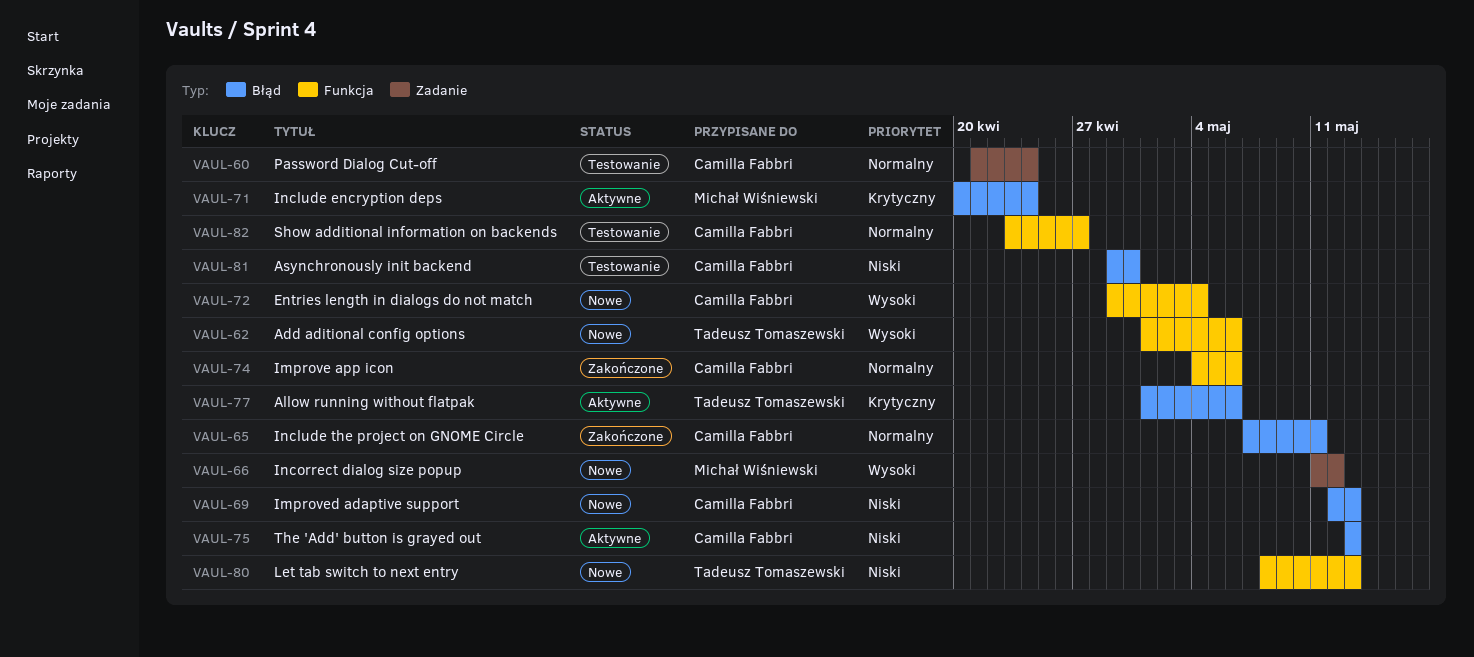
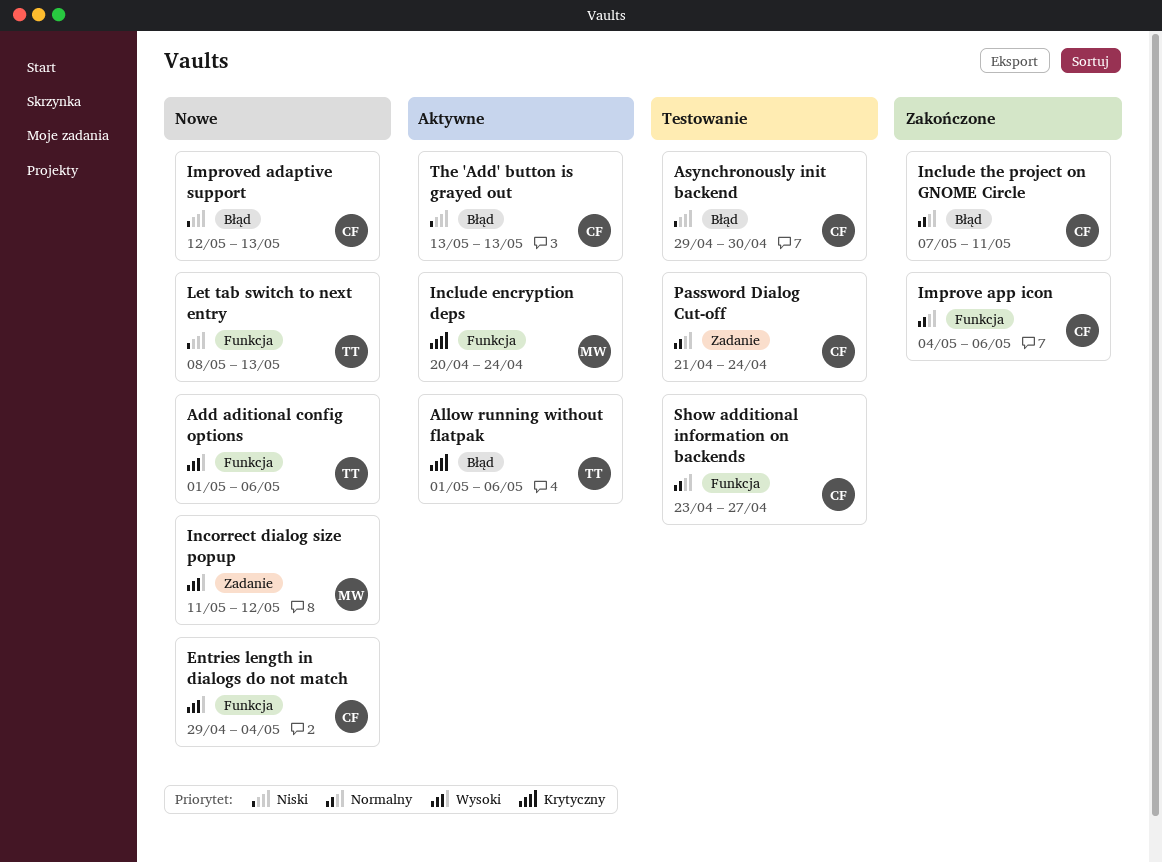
Include encryption deps, label: Błąd -> Funkcja

